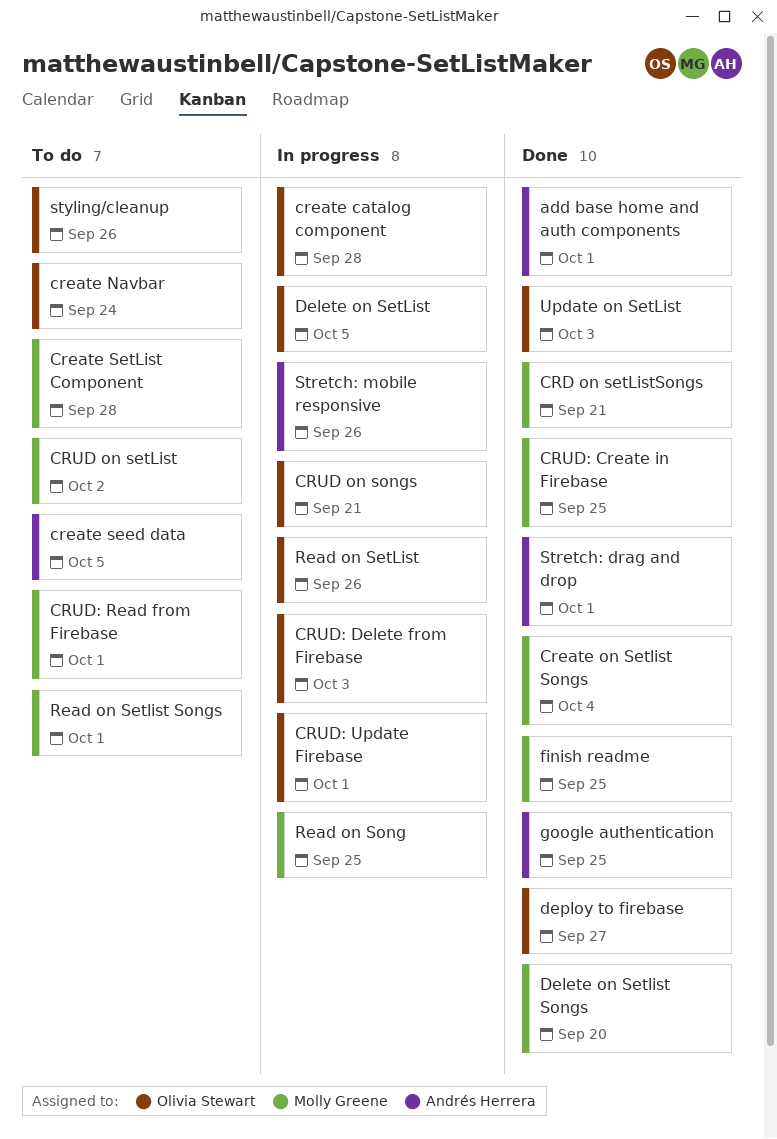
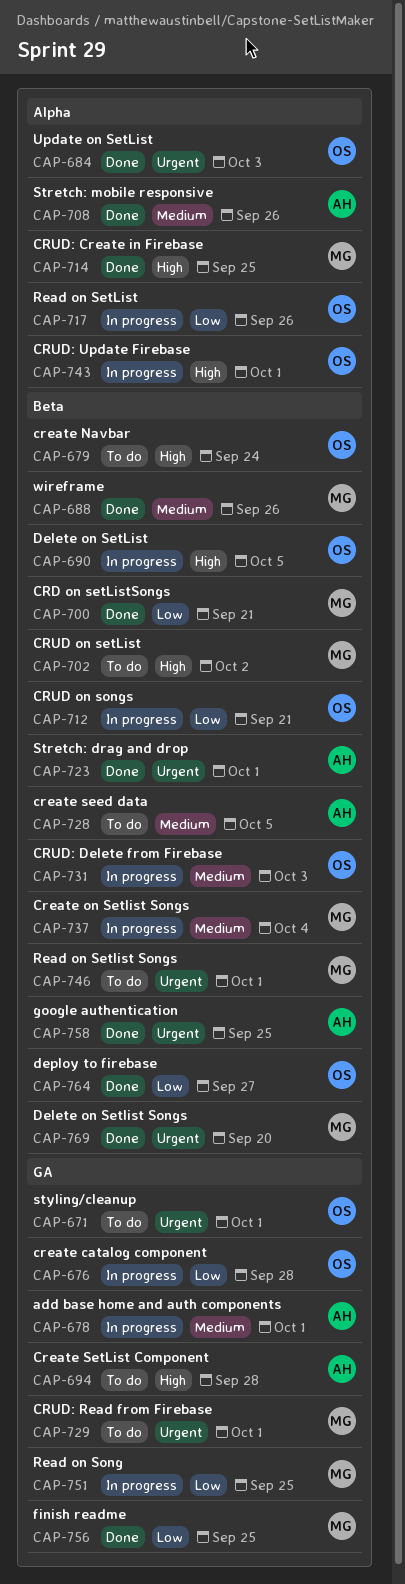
add base home and auth components, status: Done -> In progress
Create on Setlist Songs, status: Done -> In progress
Create SetList Component, owner: Molly Greene -> Andrés Herrera
Stretch: mobile responsive, status: In progress -> Done
styling/cleanup, due: Sep 26 -> Oct 1
wireframe: none -> present

